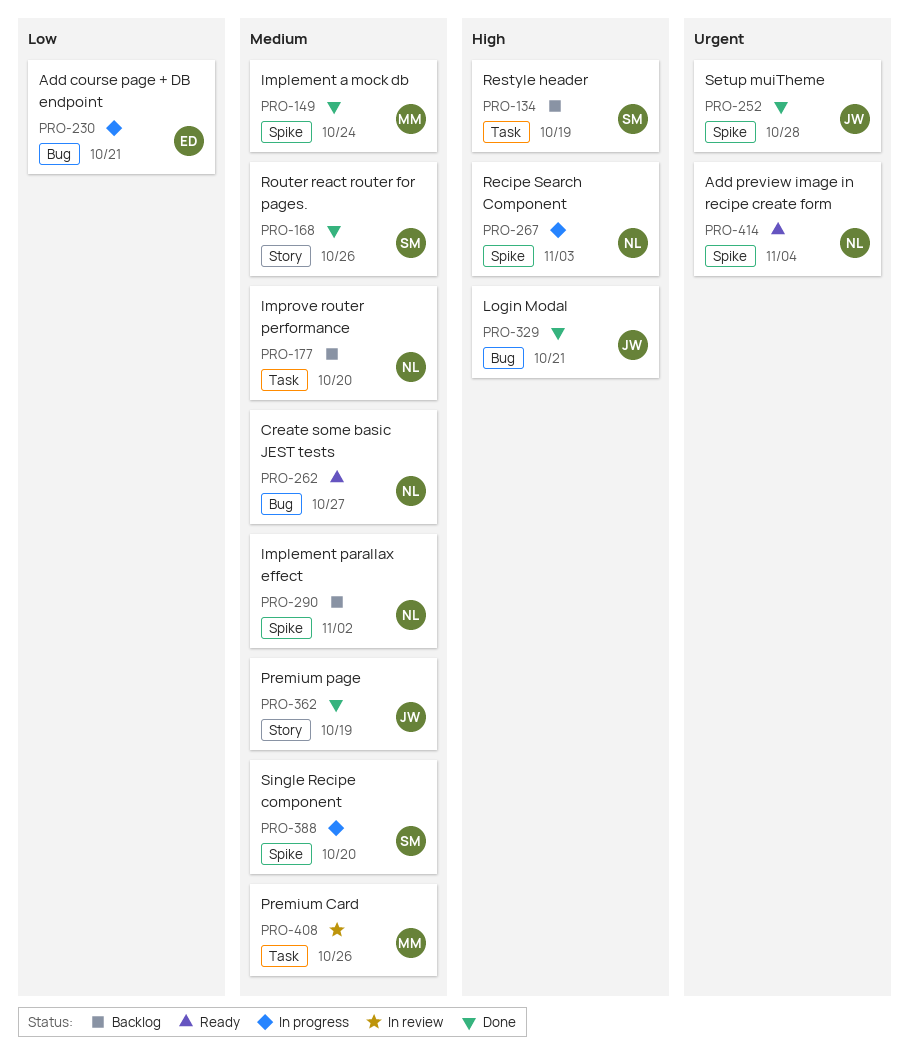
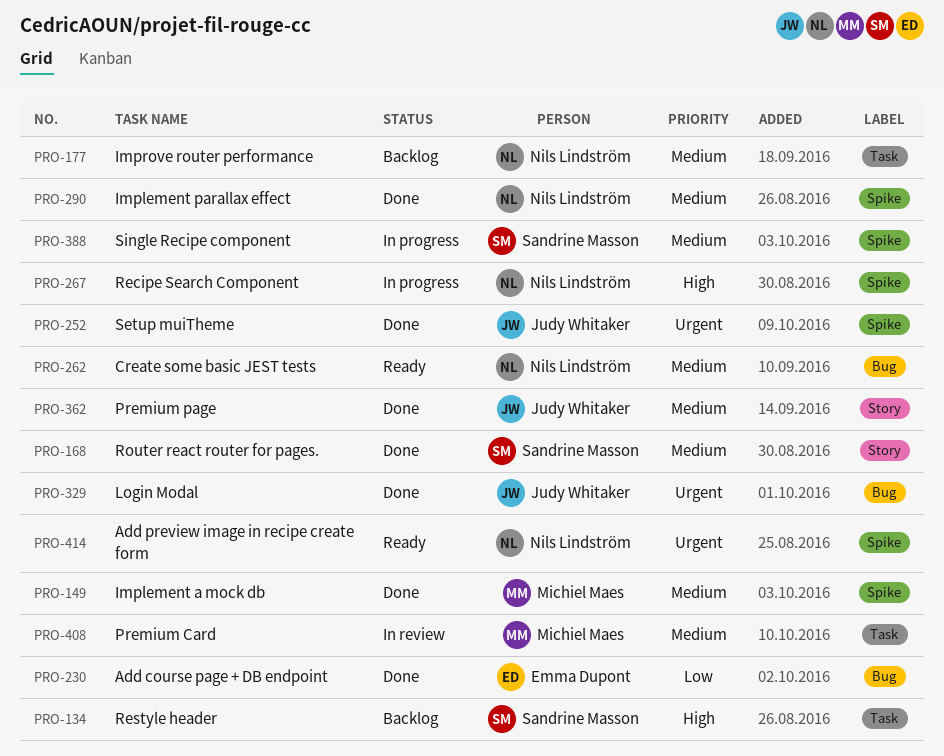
PRO-230, status: In progress -> Done
PRO-290, status: Backlog -> Done
PRO-329, priority: High -> Urgent

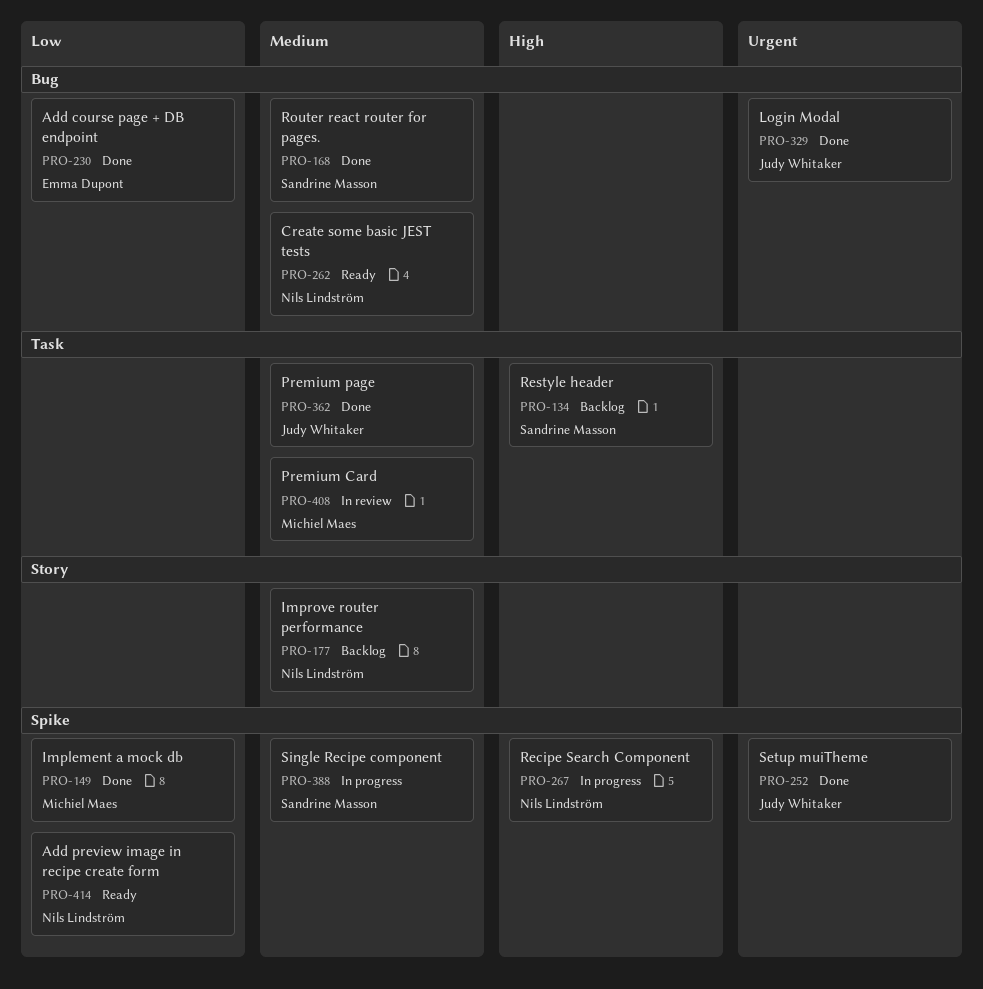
PRO-149, priority: Medium -> Low
PRO-168, label: Story -> Bug
PRO-177, label: Task -> Story
PRO-290: present -> none
PRO-362, label: Story -> Task
PRO-414, priority: Urgent -> Low

